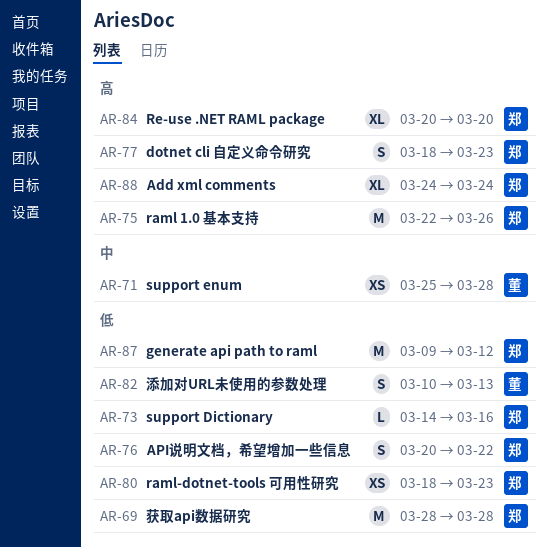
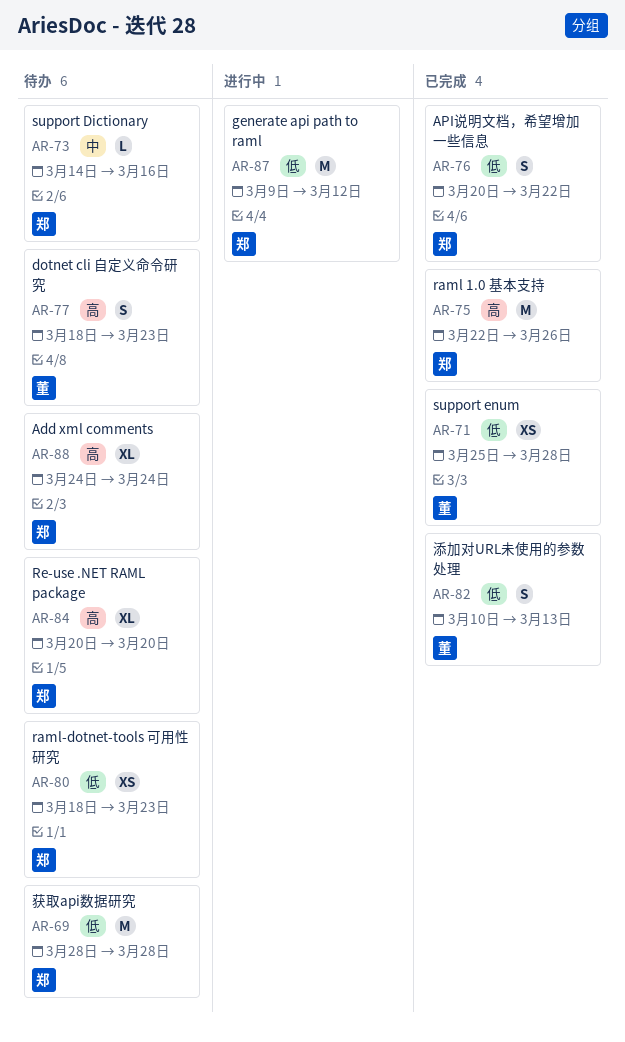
AR-71, priority: 中 -> 低
AR-73, priority: 低 -> 中
AR-77, owner: 郑 -> 董

